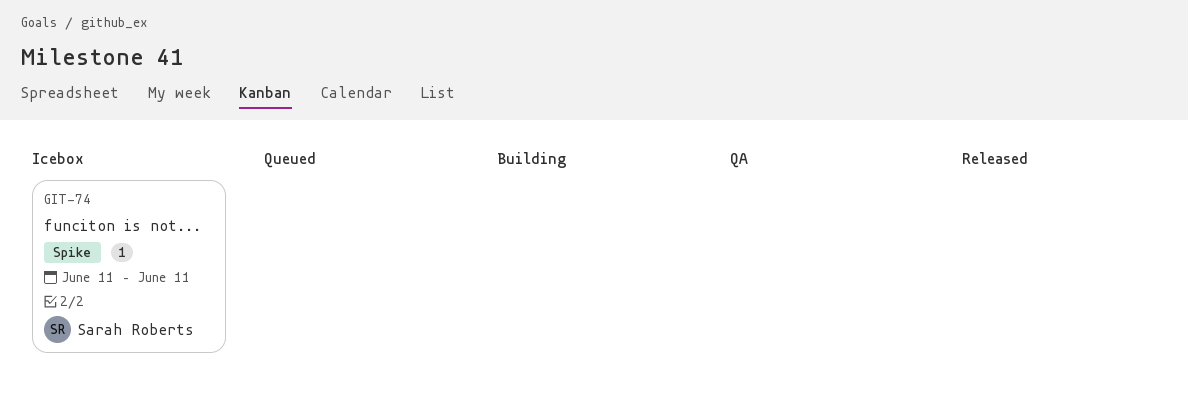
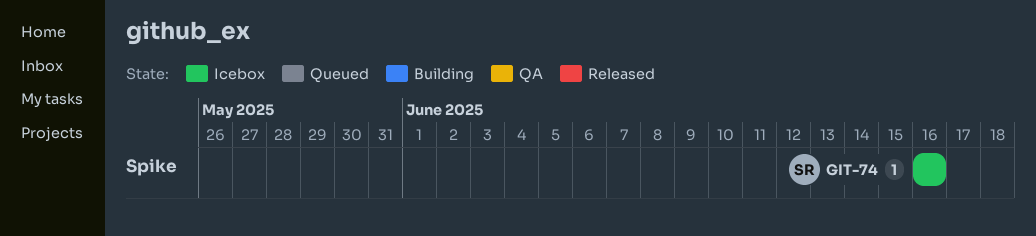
GIT-74, start: Jun 11 -> Jun 16
GIT-74, due: Jun 11 -> Jun 16

